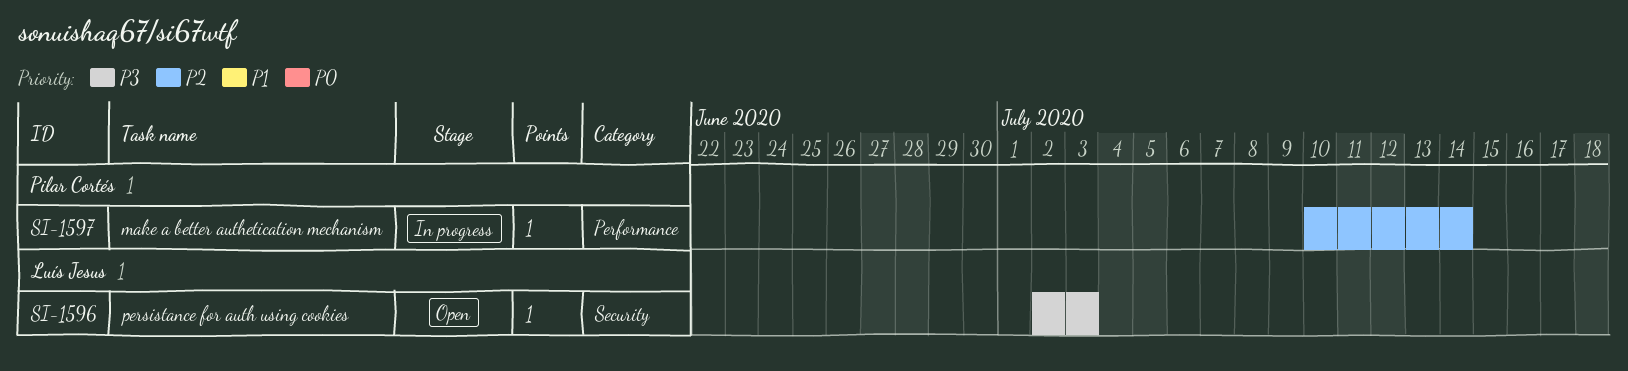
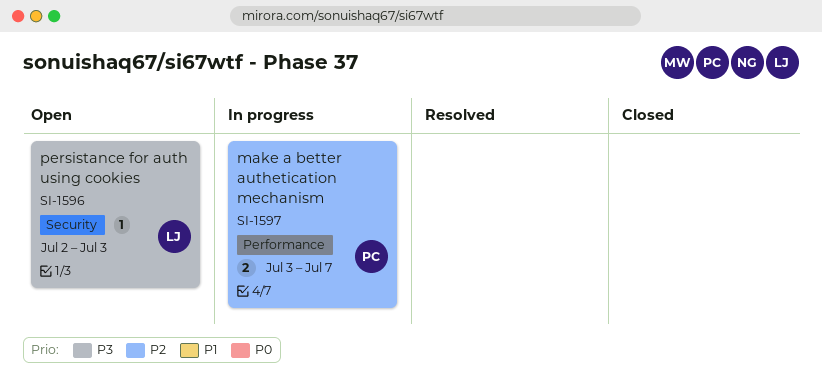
SI-1597, estimate: 1 -> 2
SI-1597, start: Jul 10 -> Jul 3
SI-1597, due: Jul 14 -> Jul 7

